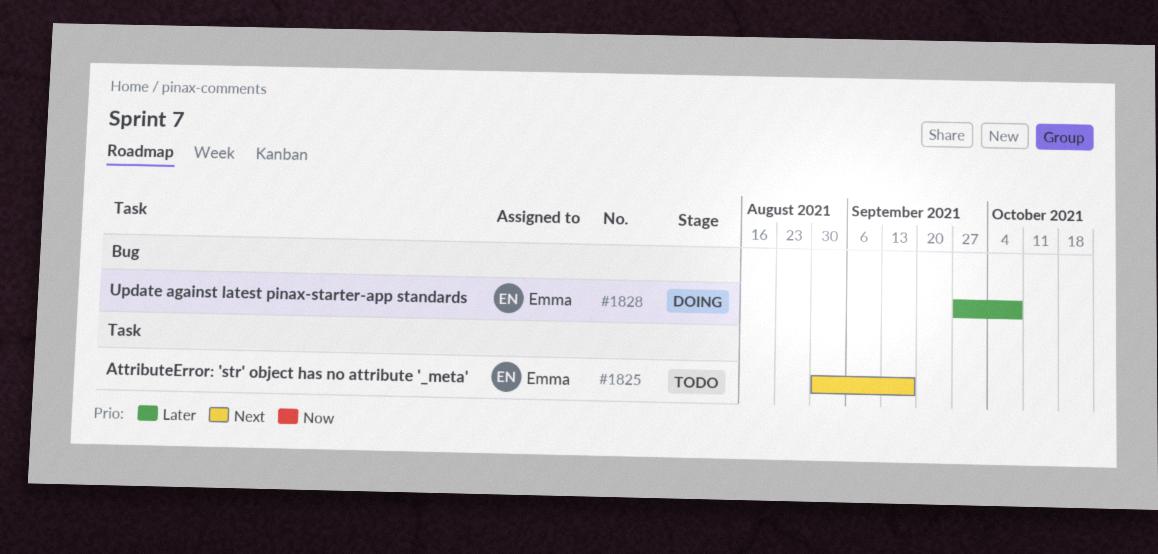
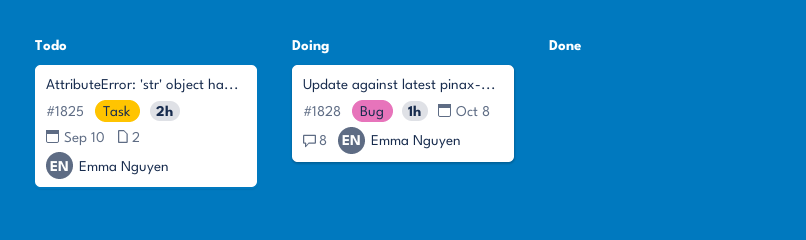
#1825, due: Sep 17 -> Sep 10

